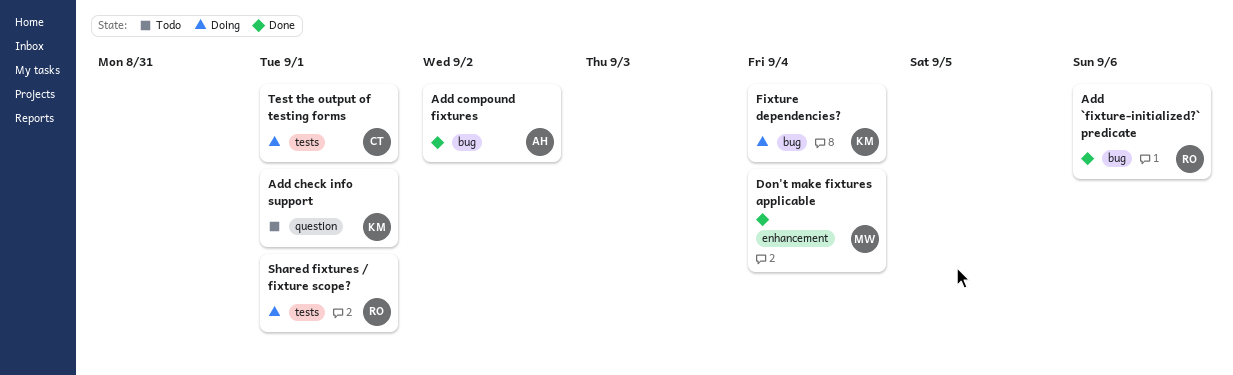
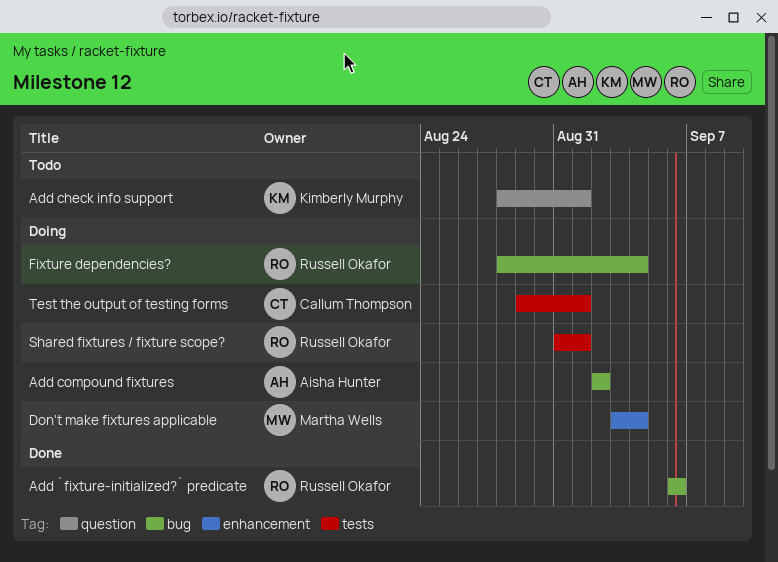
Add compound fixtures, status: Done -> Doing
Don't make fixtures applicable, status: Done -> Doing
Fixture dependencies?, owner: Kimberly Murphy -> Russell Okafor

